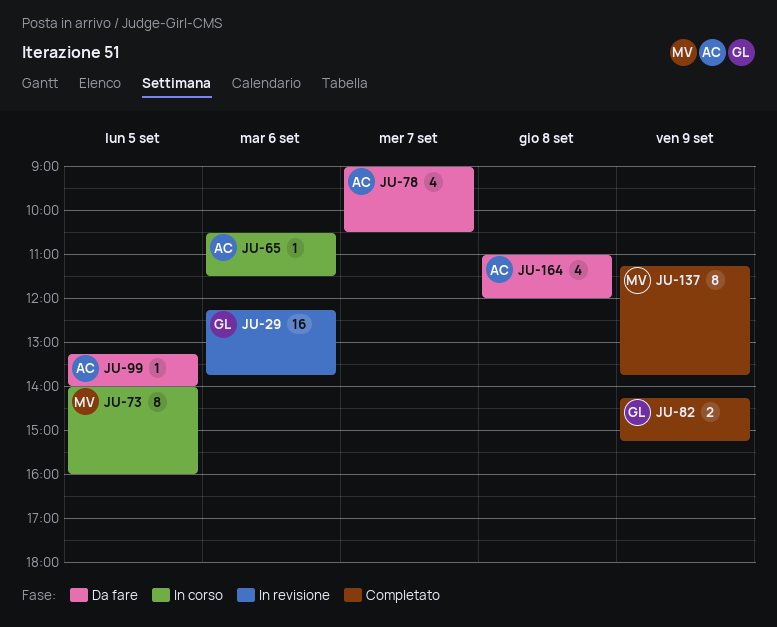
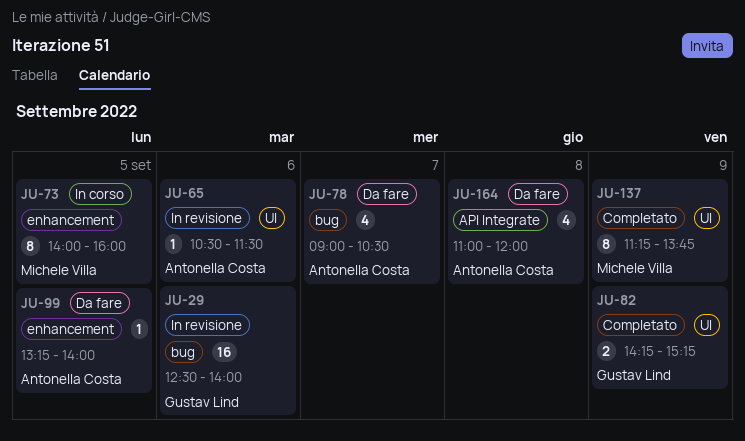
JU-29, begins: 12:15 -> 12:30
JU-29, ends: 13:45 -> 14:00
JU-65, status: In corso -> In revisione

